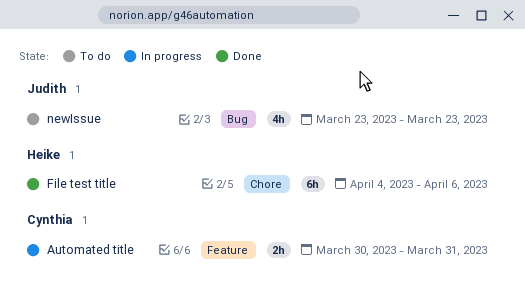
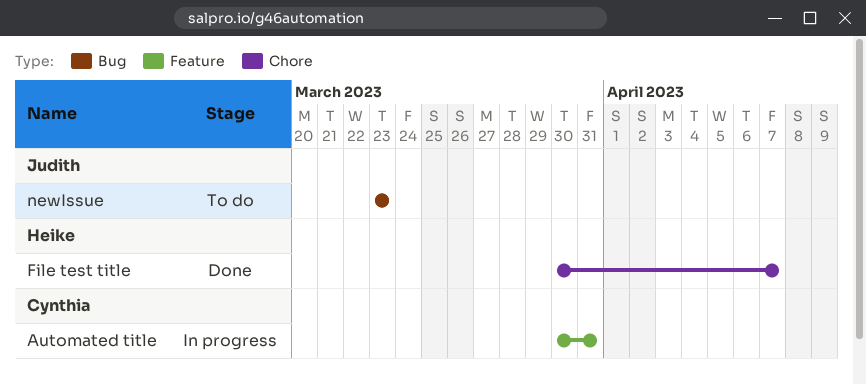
File test title, start: Apr 4 -> Mar 30
File test title, due: Apr 6 -> Apr 7

